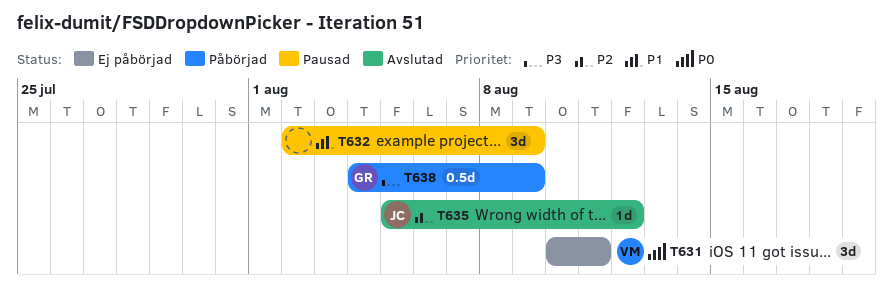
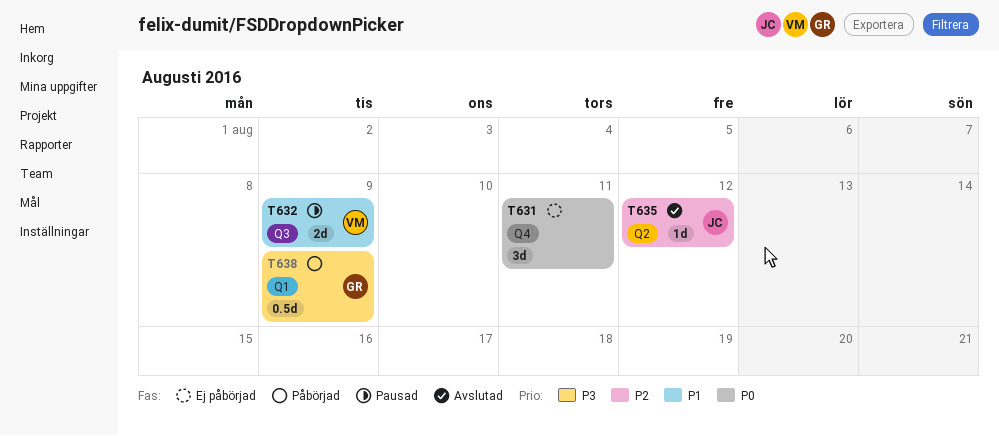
T631, owner: VM -> none
T632, owner: none -> VM
T632, estimate: 3d -> 2d

